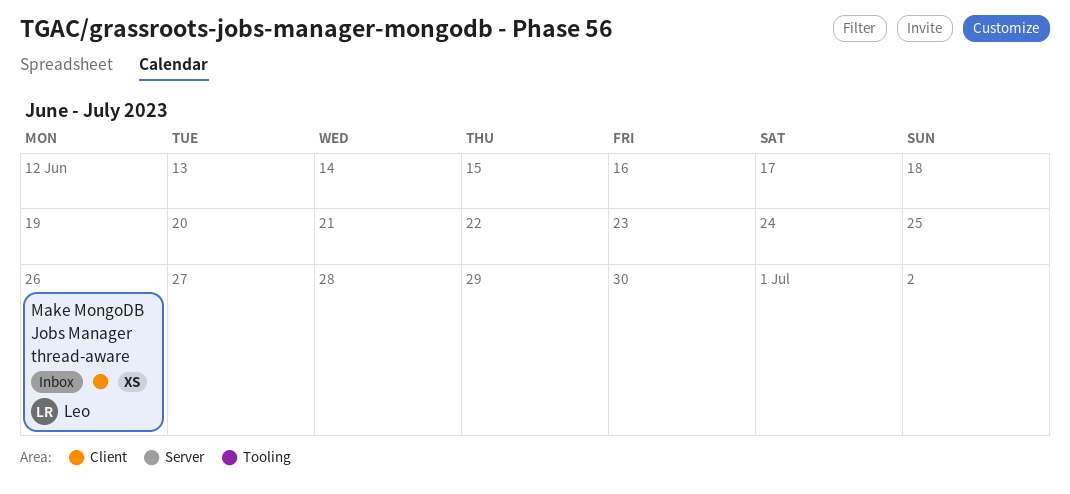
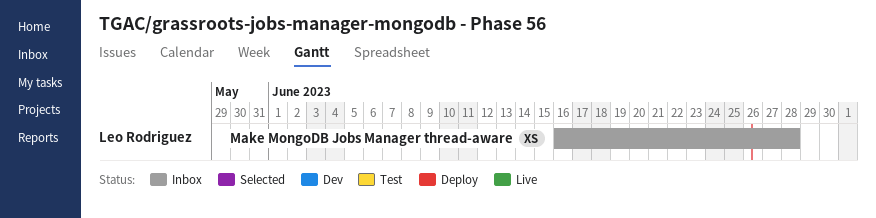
Make MongoDB Jobs Manager thread-aware, due: Jun 26 -> Jun 28

